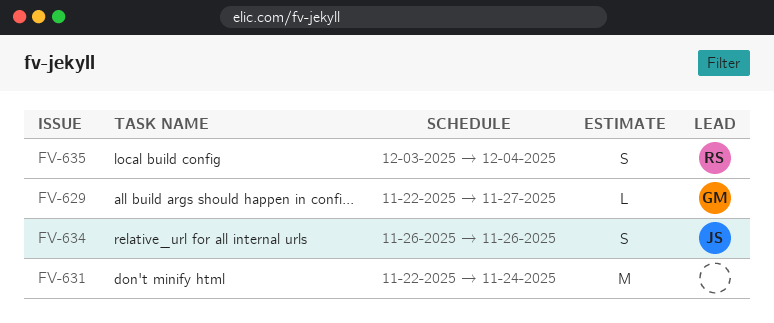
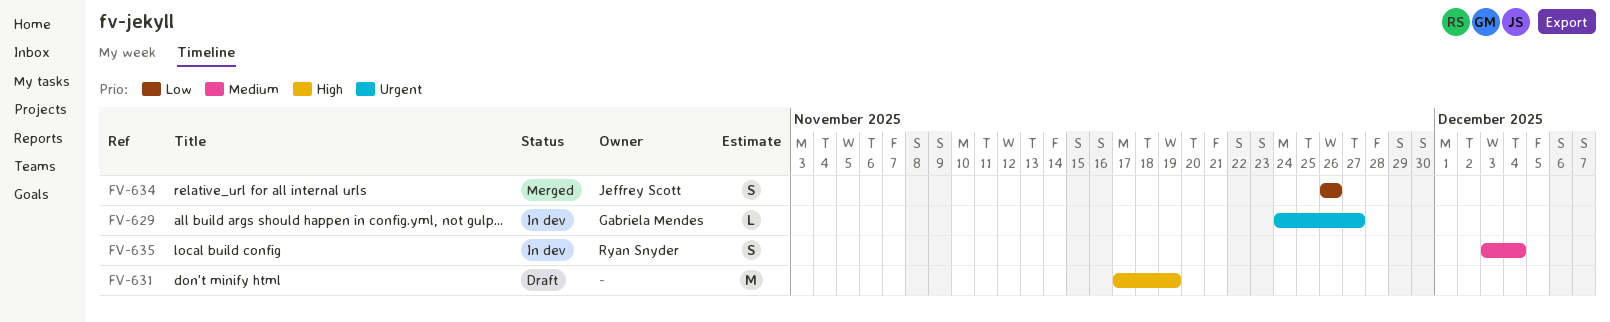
FV-629, start: Nov 22 -> Nov 24
FV-631, start: Nov 22 -> Nov 17
FV-631, due: Nov 24 -> Nov 19

